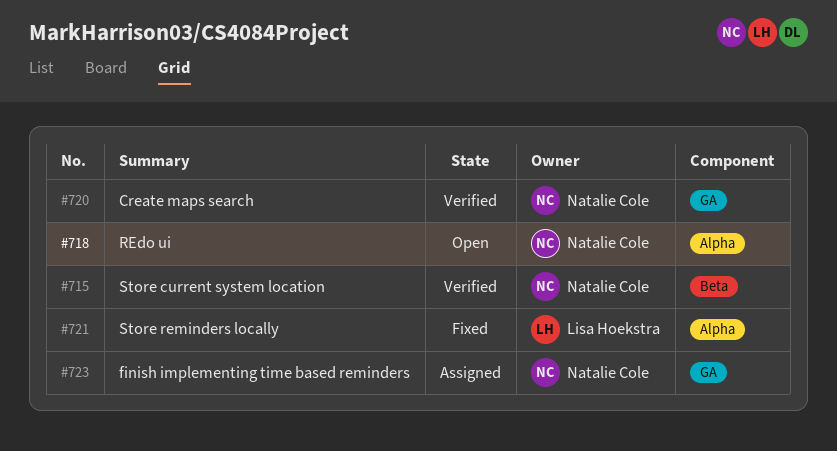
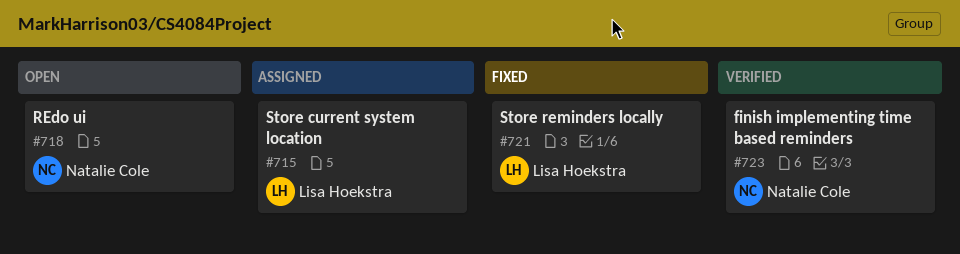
#715, status: Verified -> Assigned
#715, owner: Natalie Cole -> Lisa Hoekstra
#720: present -> none
#723, status: Assigned -> Verified

